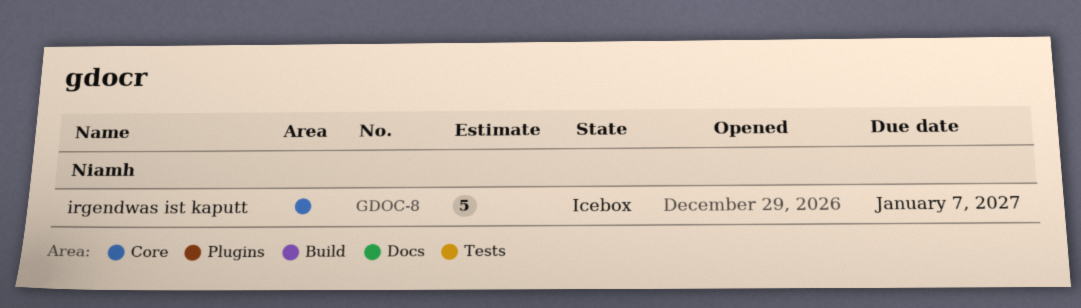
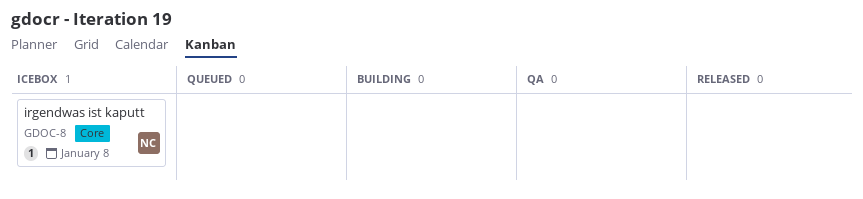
GDOC-8, estimate: 5 -> 1
GDOC-8, due: Jan 7 -> Jan 8

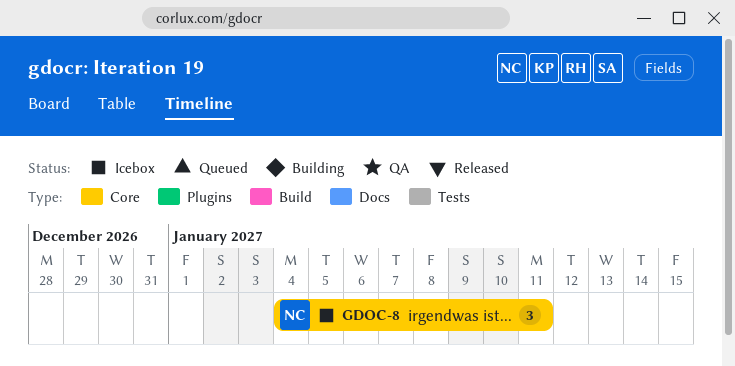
GDOC-8, estimate: 1 -> 3
GDOC-8, due: Jan 8 -> Jan 11

